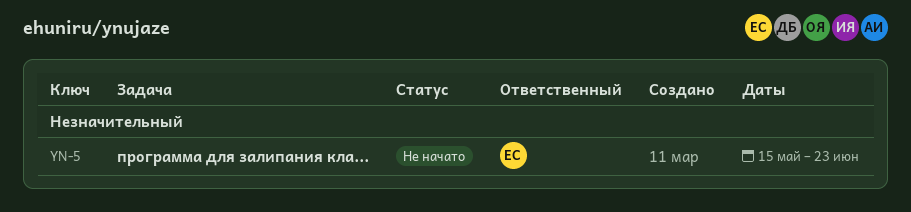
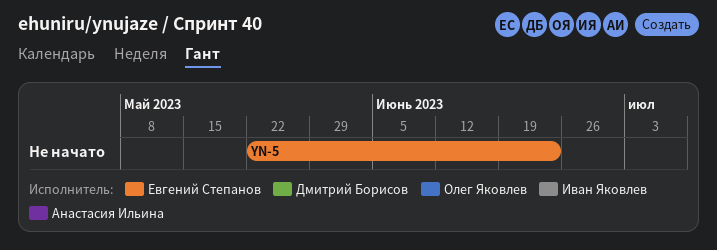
YN-5, start: May 15 -> May 22

